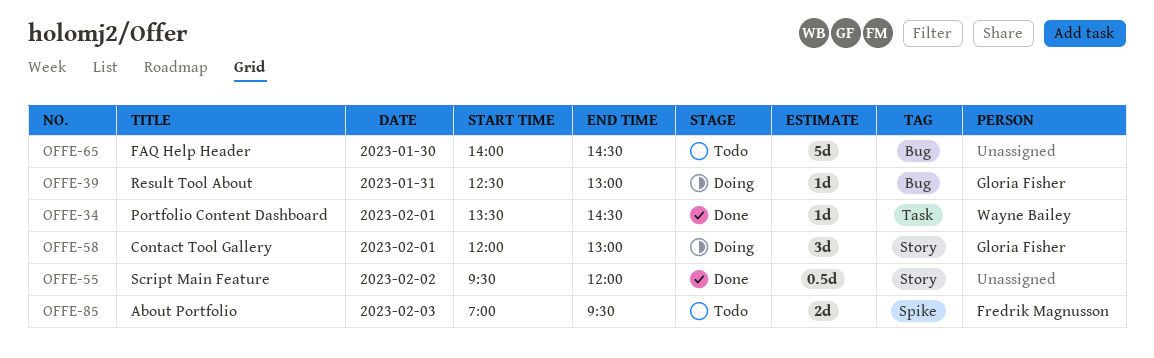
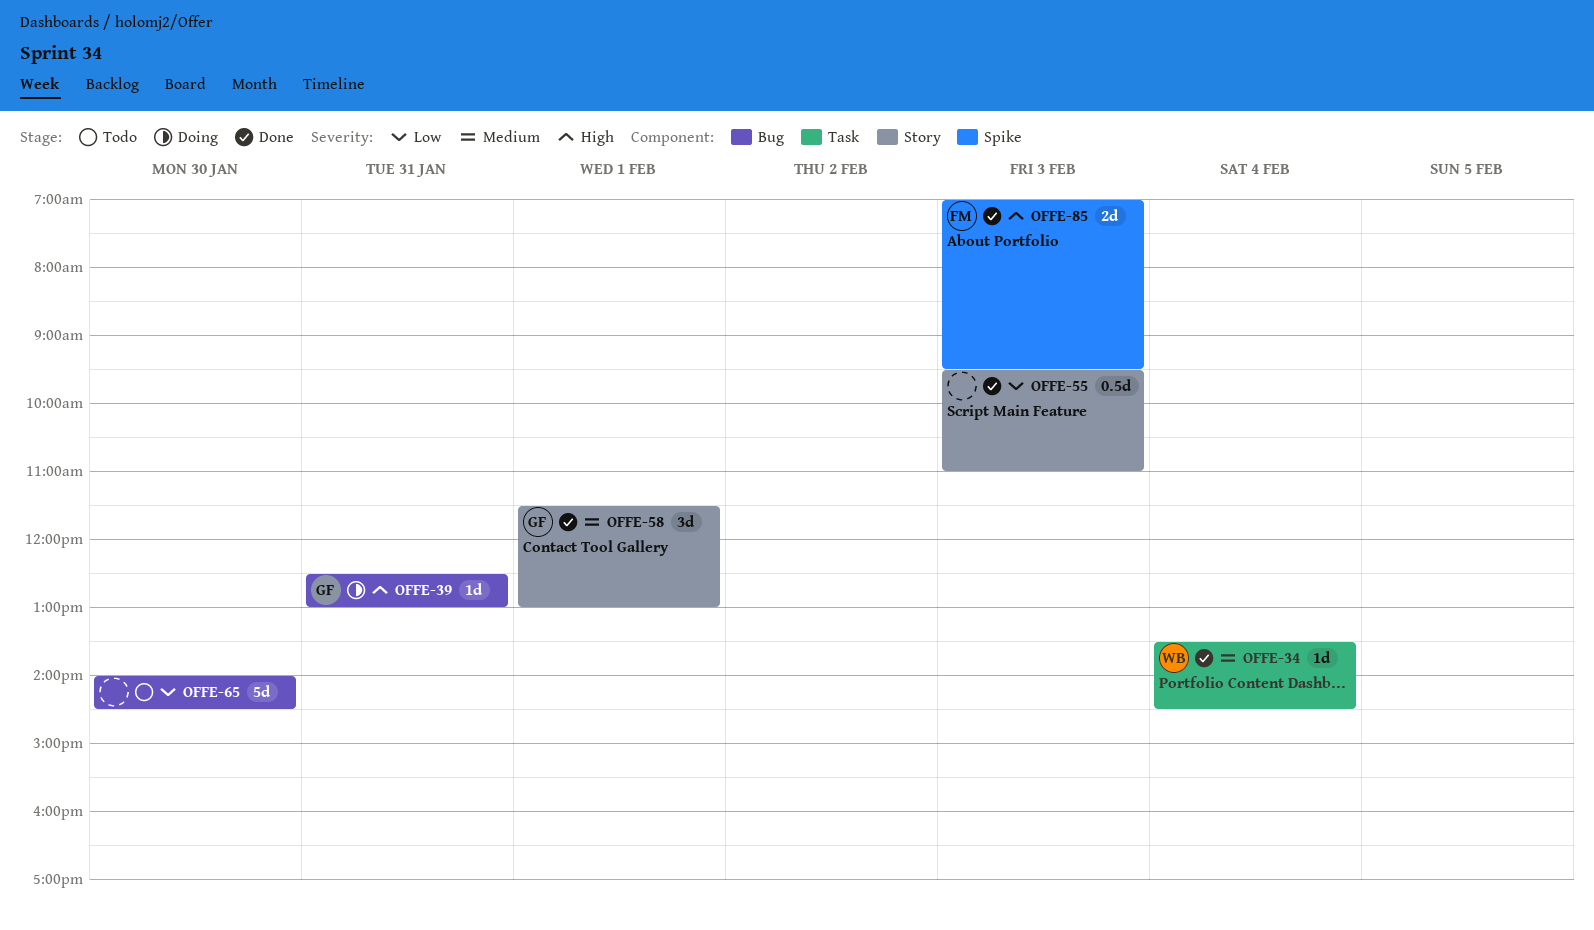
OFFE-34, day: Feb 1 -> Feb 4
OFFE-55, day: Feb 2 -> Feb 3
OFFE-55, ends: 12:00 -> 11:00
OFFE-58, status: Doing -> Done
OFFE-58, begins: 12:00 -> 11:30
OFFE-85, status: Todo -> Done

